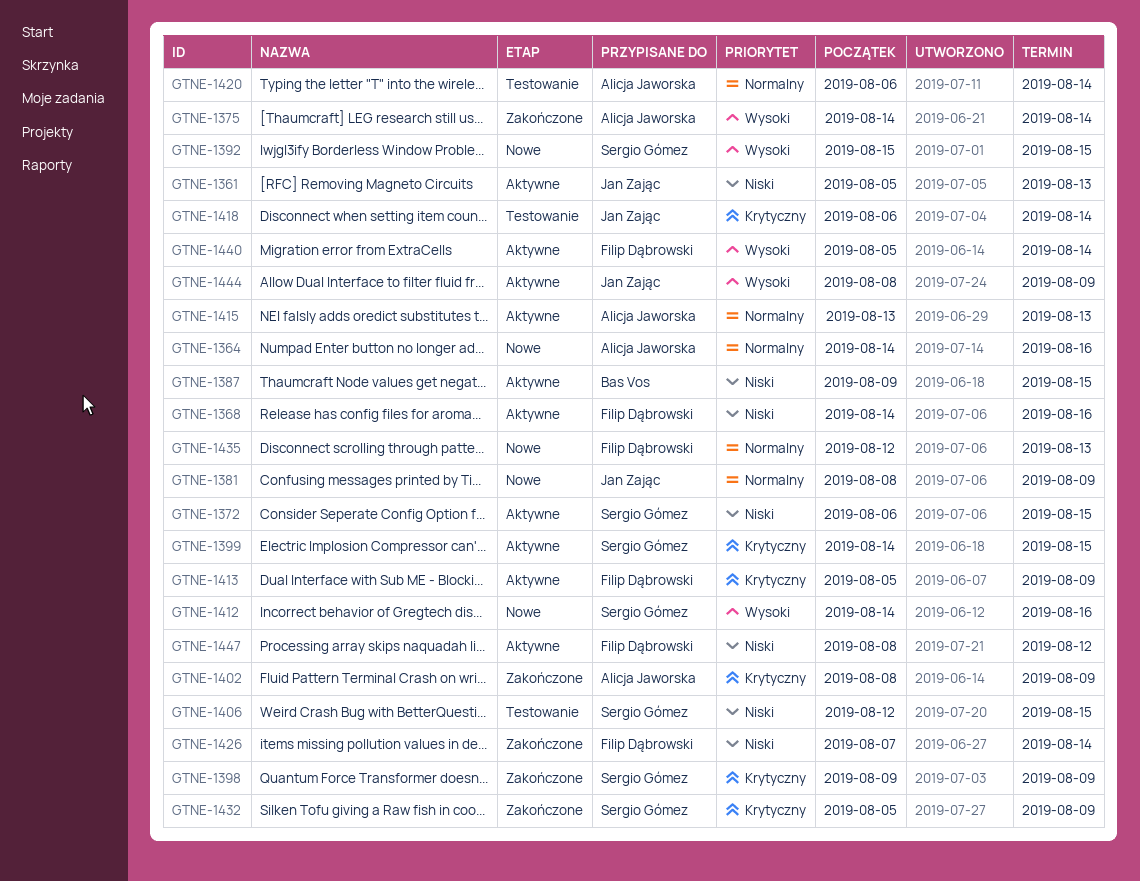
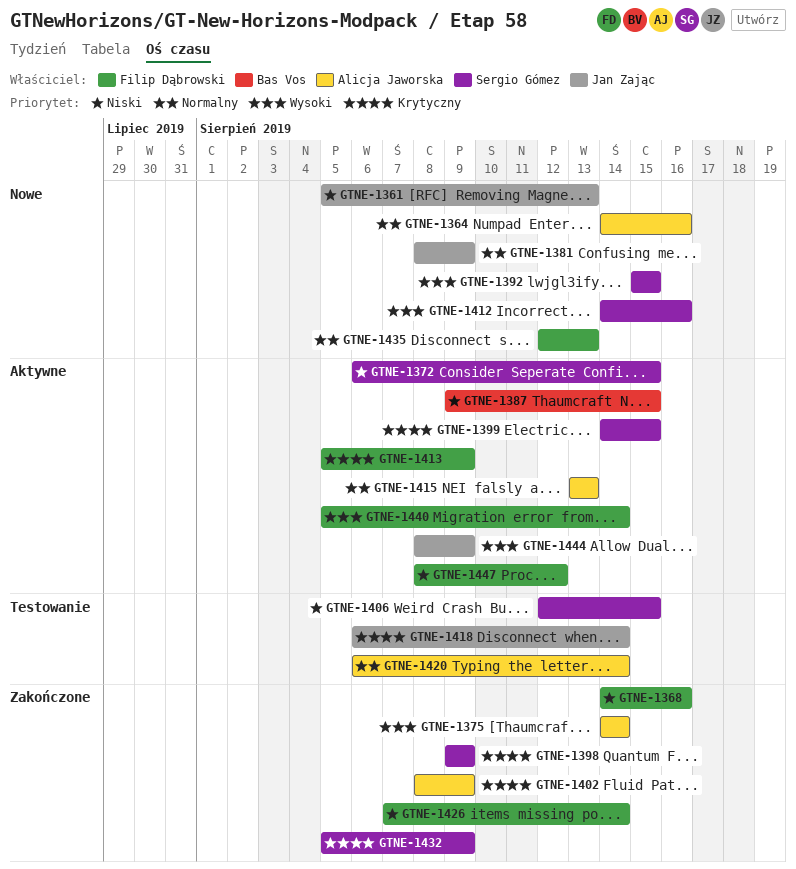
GTNE-1361, status: Aktywne -> Nowe
GTNE-1368, status: Aktywne -> Zakończone

